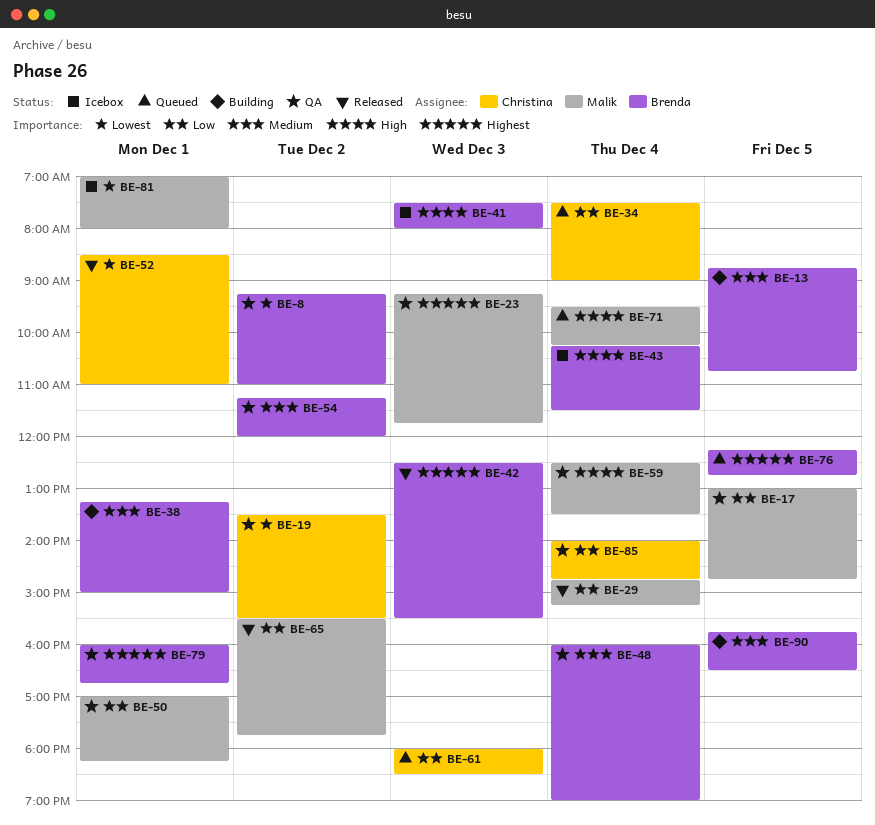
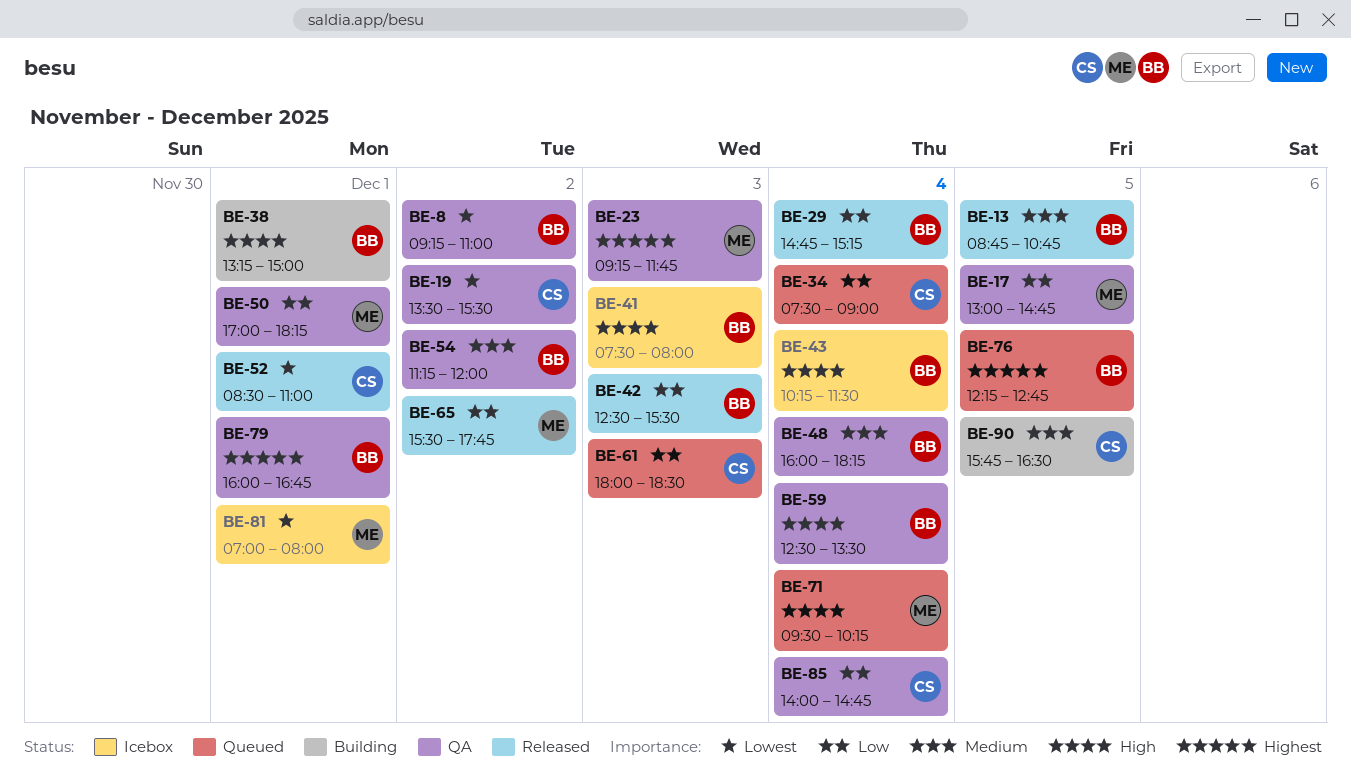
BE-13, status: Building -> Released
BE-29, owner: Malik -> Brenda
BE-38, priority: Medium -> High
BE-42, priority: Highest -> Low
BE-48, ends: 19:00 -> 18:15
BE-59, owner: Malik -> Brenda
BE-90, owner: Brenda -> Christina

